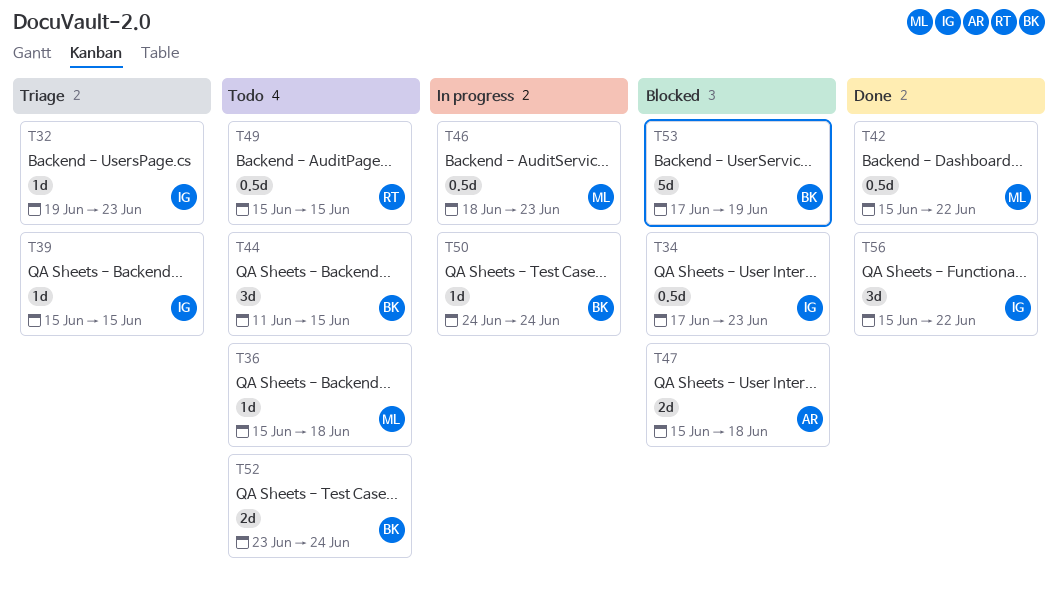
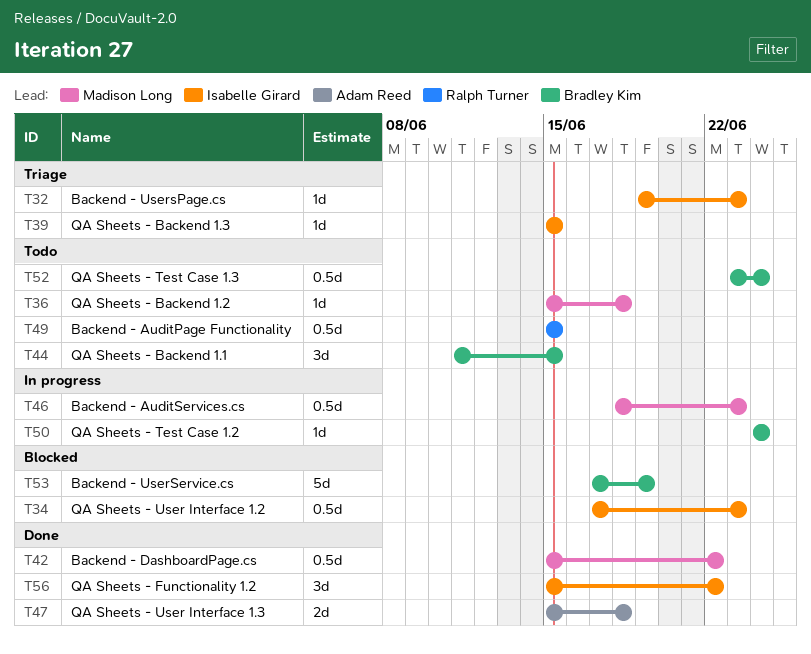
T47, status: Blocked -> Done
T52, estimate: 2d -> 0.5d

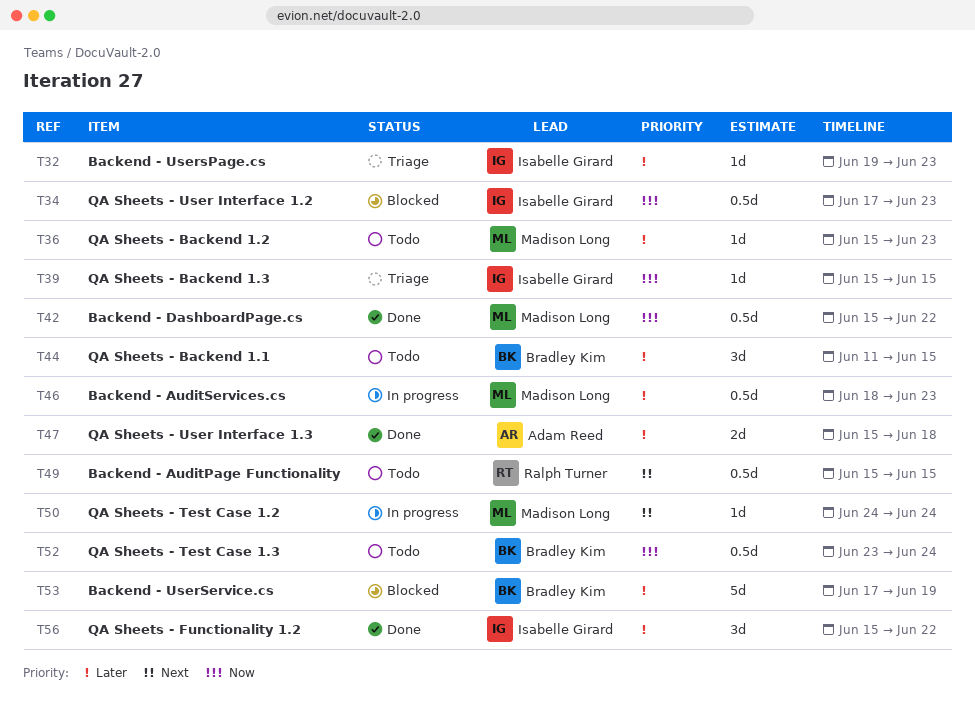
T36, due: Jun 18 -> Jun 23
T50, owner: Bradley Kim -> Madison Long

